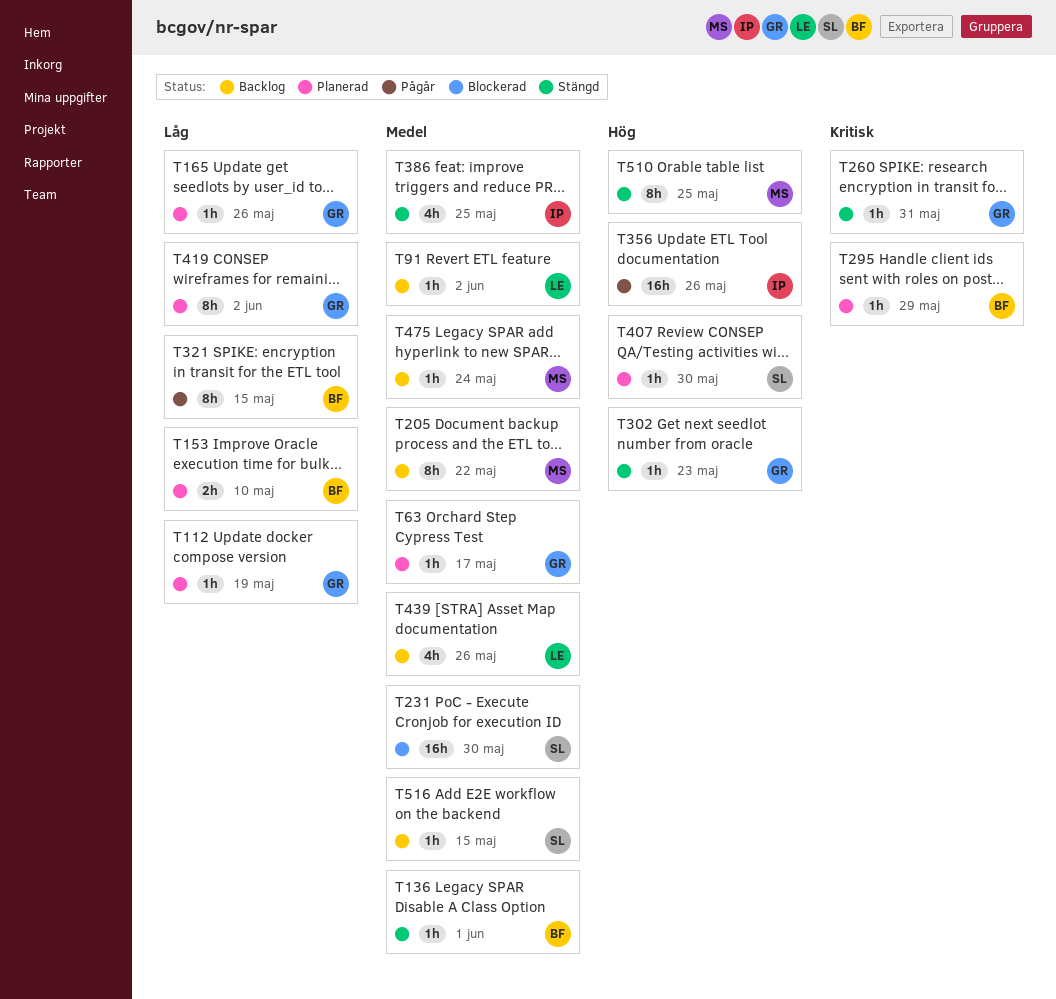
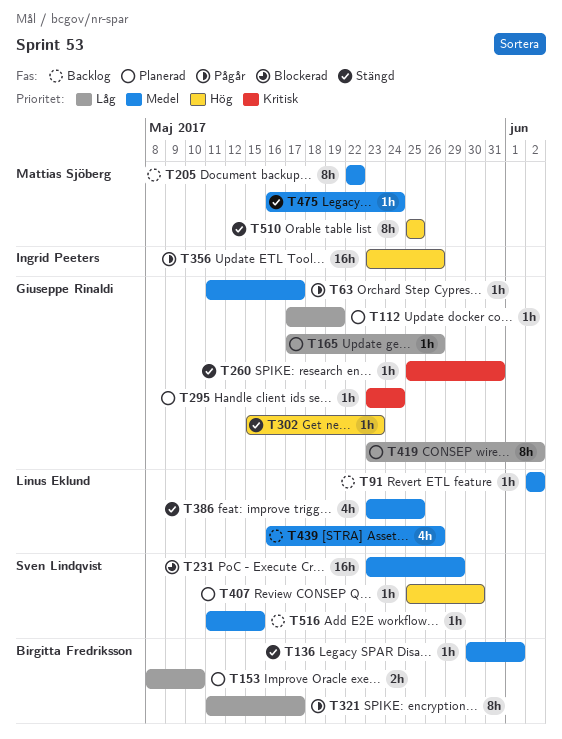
T63, status: Planerad -> Pågår
T231, due: May 30 -> May 29
T295, owner: Birgitta Fredriksson -> Giuseppe Rinaldi
T295, due: May 29 -> May 24
T321, due: May 15 -> May 17
T386, owner: Ingrid Peeters -> Linus Eklund
T475, status: Backlog -> Stängd

